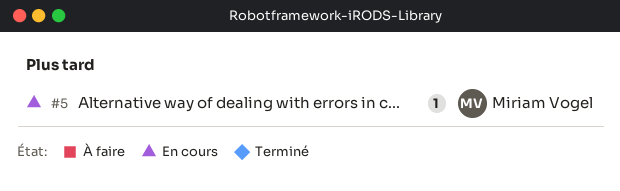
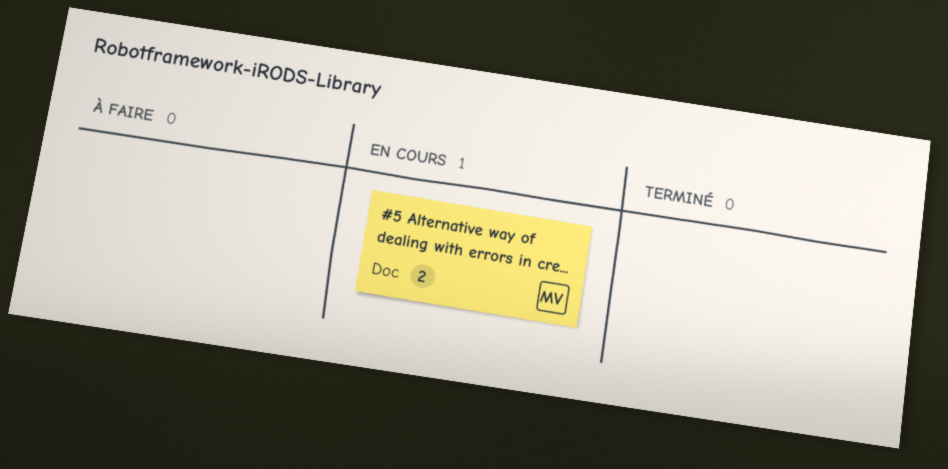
#5, estimate: 1 -> 2

